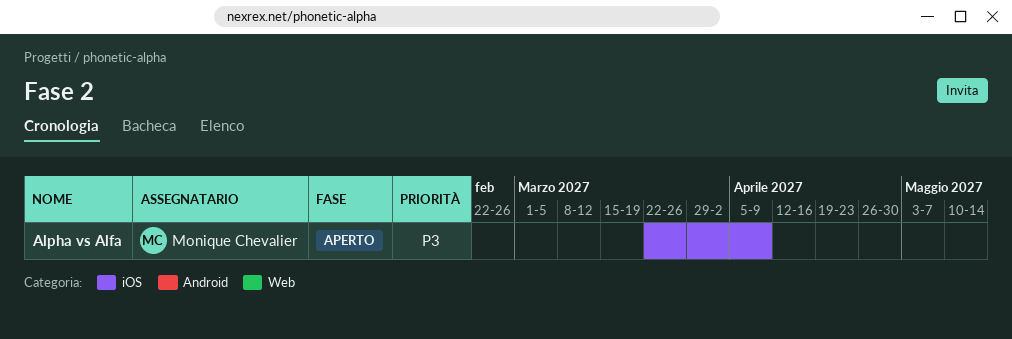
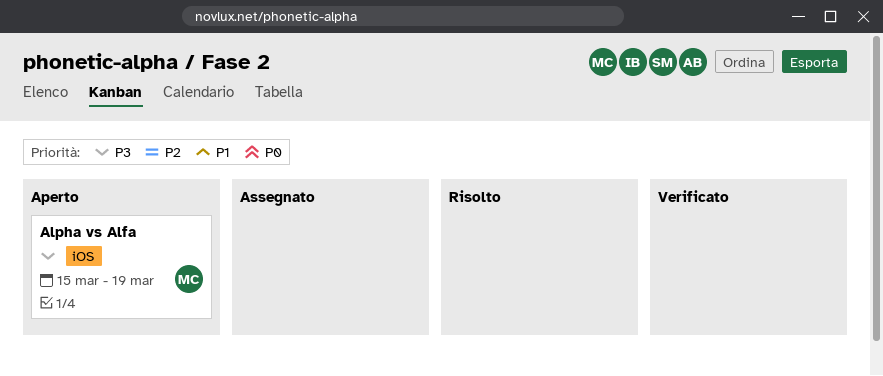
Alpha vs Alfa, start: Mar 22 -> Mar 15
Alpha vs Alfa, due: Apr 9 -> Mar 19

